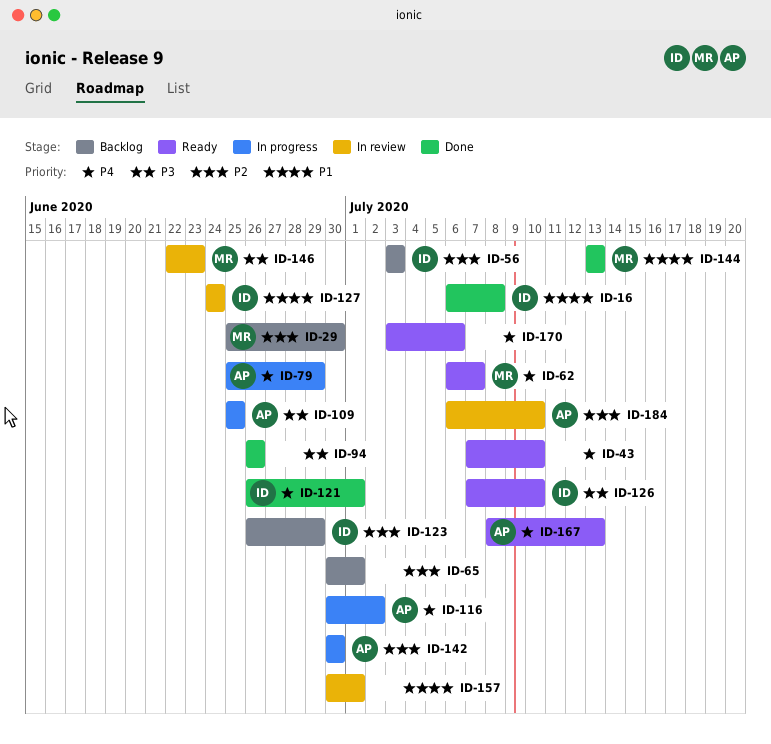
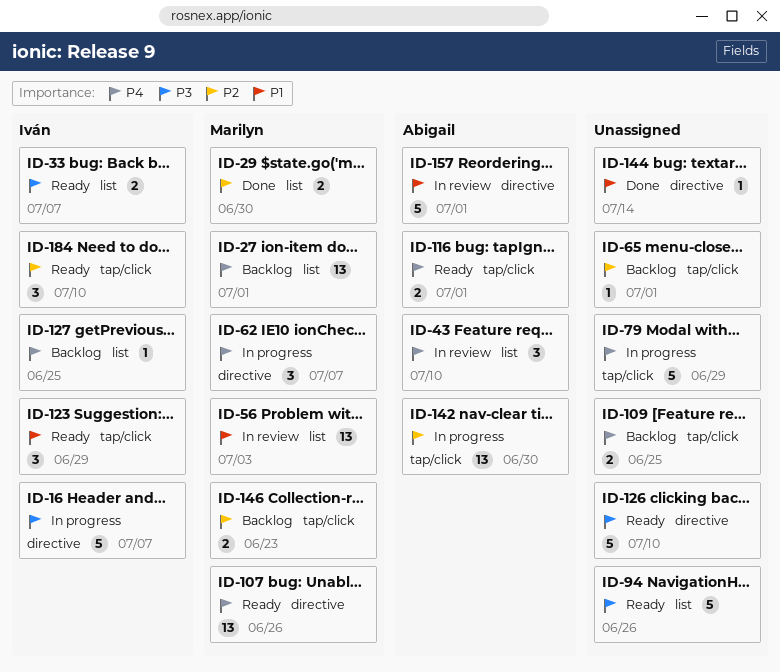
ID-16, status: Done -> In progress
ID-16, priority: P1 -> P3
ID-16, due: Jul 8 -> Jul 7
ID-27: none -> present
ID-29, status: Backlog -> Done
ID-33: none -> present
ID-43, status: Ready -> In review
ID-43, owner: none -> Abigail
ID-56, status: Backlog -> In review
ID-56, owner: Iván -> Marilyn
ID-56, priority: P2 -> P1
ID-62, status: Ready -> In progress
ID-79, owner: Abigail -> none
ID-94, status: Done -> Ready
ID-107: none -> present
ID-109, status: In progress -> Backlog
ID-109, owner: Abigail -> none
ID-109, priority: P3 -> P4
ID-116, status: In progress -> Ready
ID-116, due: Jul 2 -> Jul 1
ID-121: present -> none
ID-123, status: Backlog -> Ready
ID-123, priority: P2 -> P1
ID-126, owner: Iván -> none
ID-127, status: In review -> Backlog
ID-127, priority: P1 -> P4
ID-127, due: Jun 24 -> Jun 25
ID-144, owner: Marilyn -> none
ID-144, due: Jul 13 -> Jul 14
ID-146, status: In review -> Backlog
ID-146, priority: P3 -> P2
ID-157, owner: none -> Abigail
ID-167: present -> none
ID-170: present -> none
ID-184, status: In review -> Ready
ID-184, owner: Abigail -> Iván

